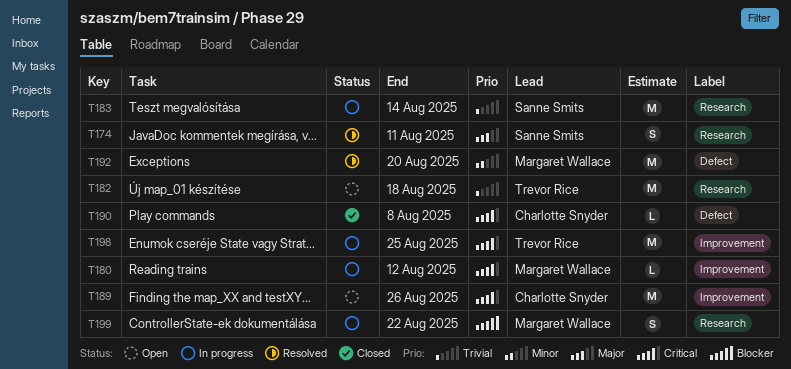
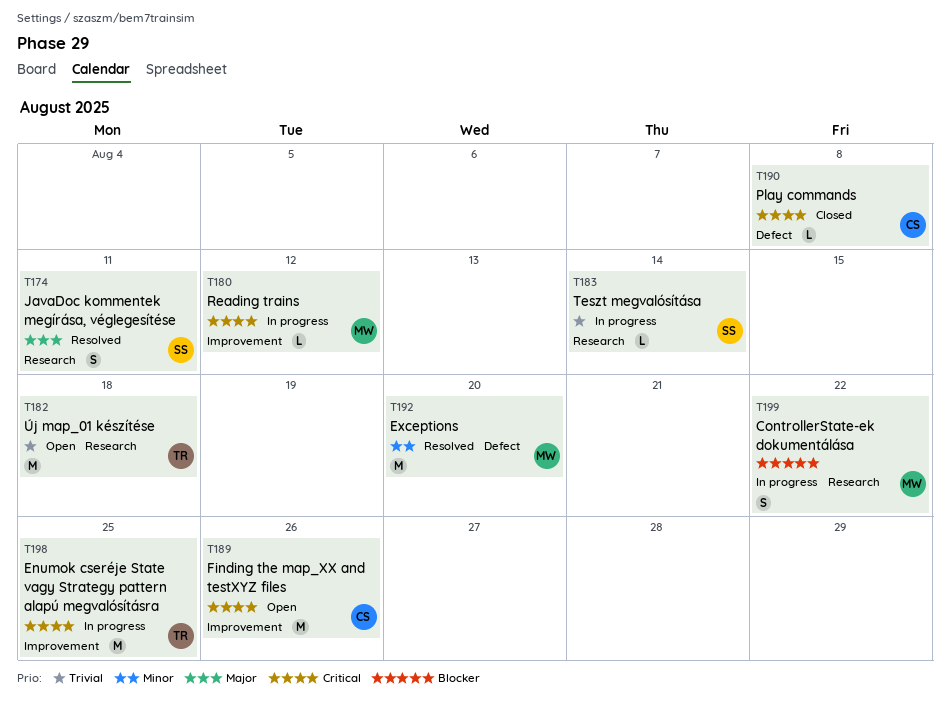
T183, estimate: M -> L

